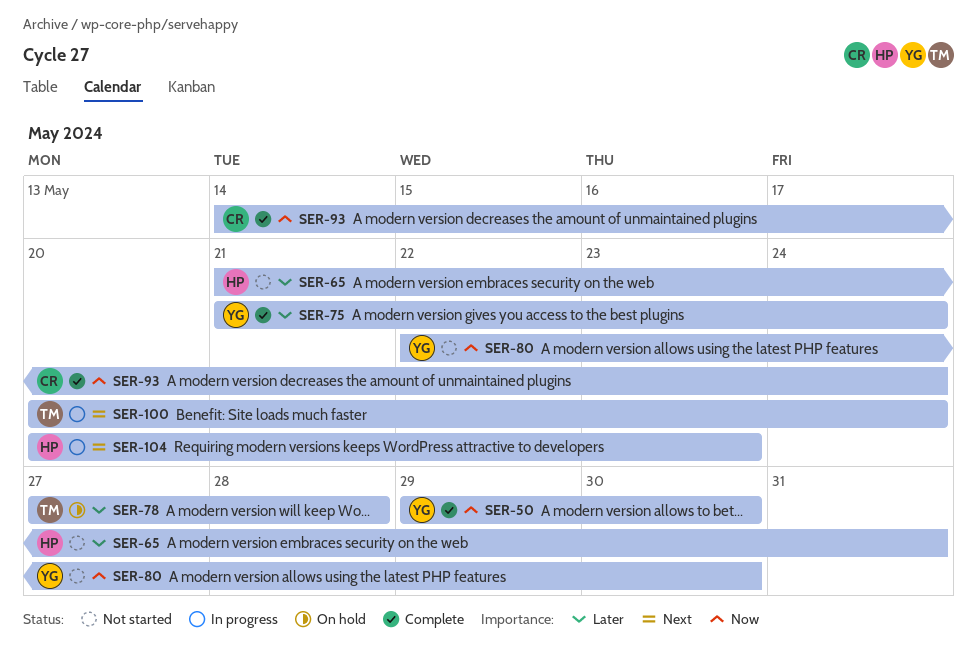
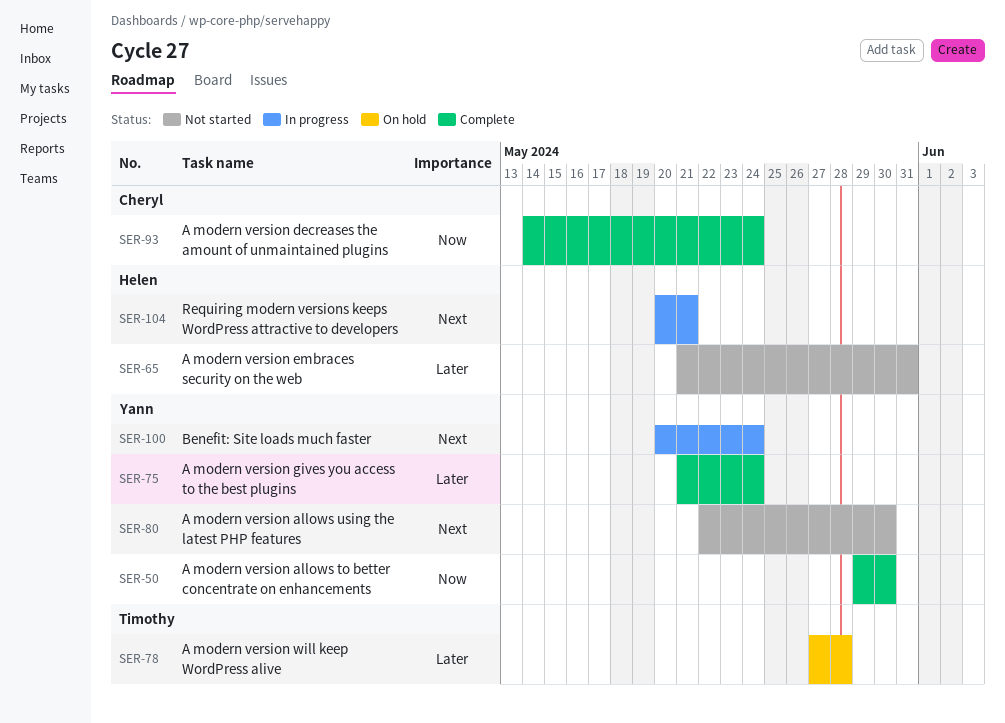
SER-80, priority: Now -> Next
SER-100, owner: Timothy -> Yann
SER-104, due: May 23 -> May 21

